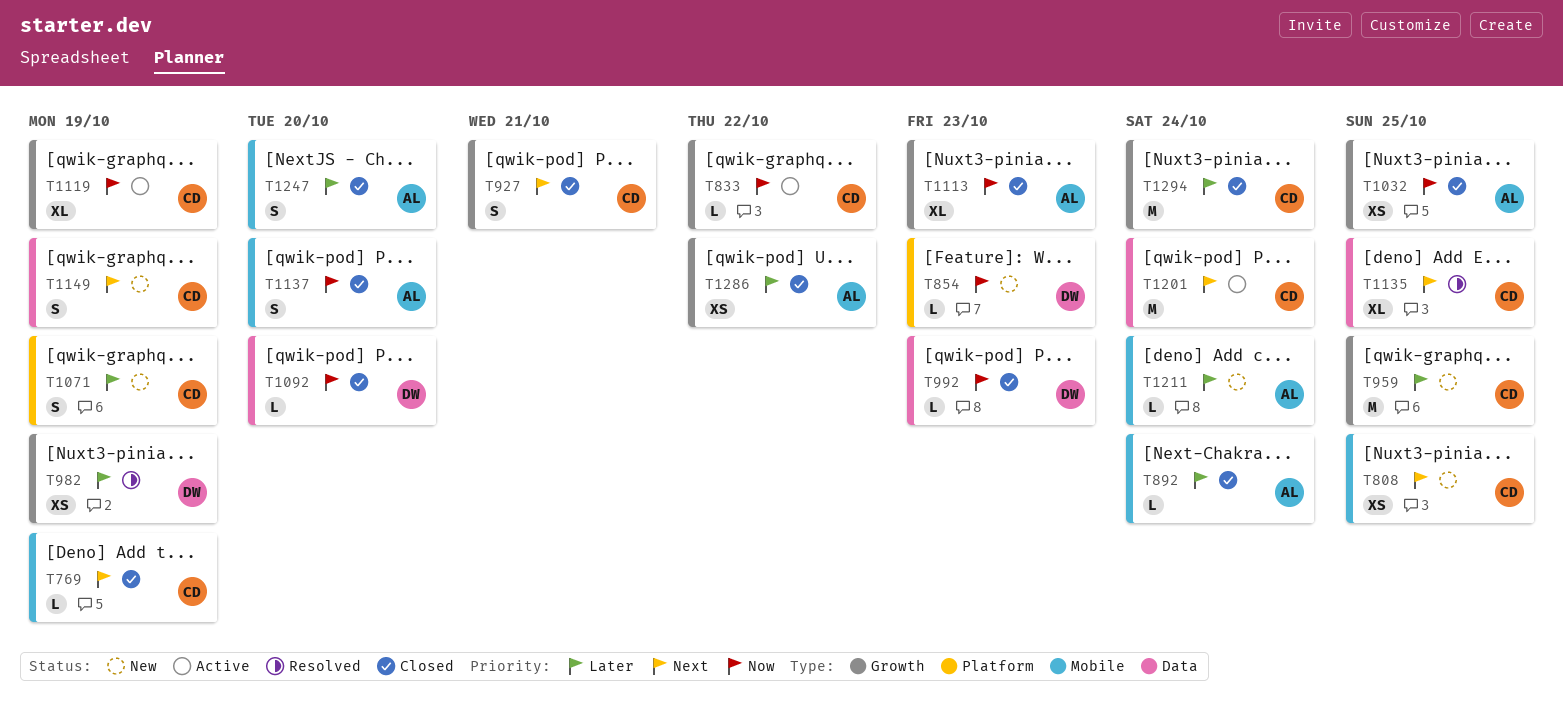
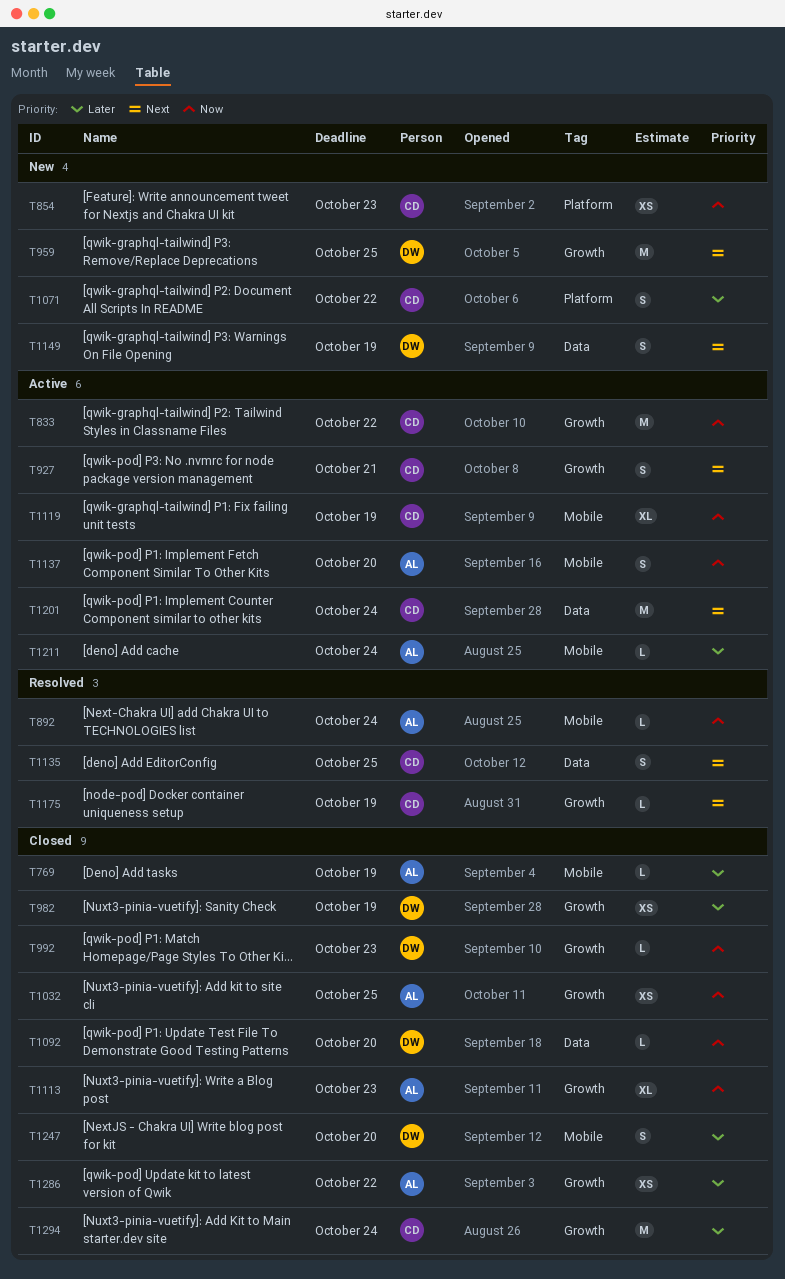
T769, owner: CD -> AL
T769, priority: Next -> Later
T808: present -> none
T833, estimate: L -> M
T854, owner: DW -> CD
T854, estimate: L -> XS
T892, status: Closed -> Resolved
T892, priority: Later -> Now
T927, status: Closed -> Active
T959, owner: CD -> DW
T959, priority: Later -> Next
T982, status: Resolved -> Closed
T992, label: Data -> Growth
T1071, due: Oct 19 -> Oct 22
T1119, label: Growth -> Mobile
T1135, estimate: XL -> S
T1137, status: Closed -> Active
T1149, owner: CD -> DW
T1175: none -> present
T1211, status: New -> Active
T1247, owner: AL -> DW

